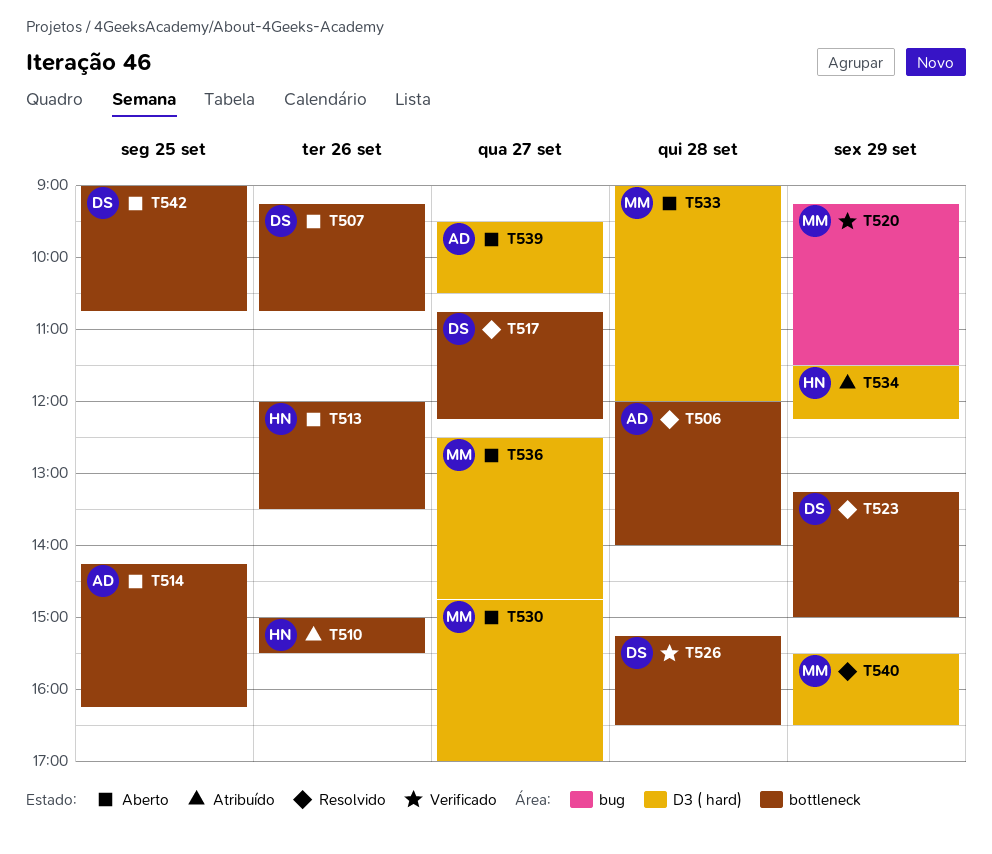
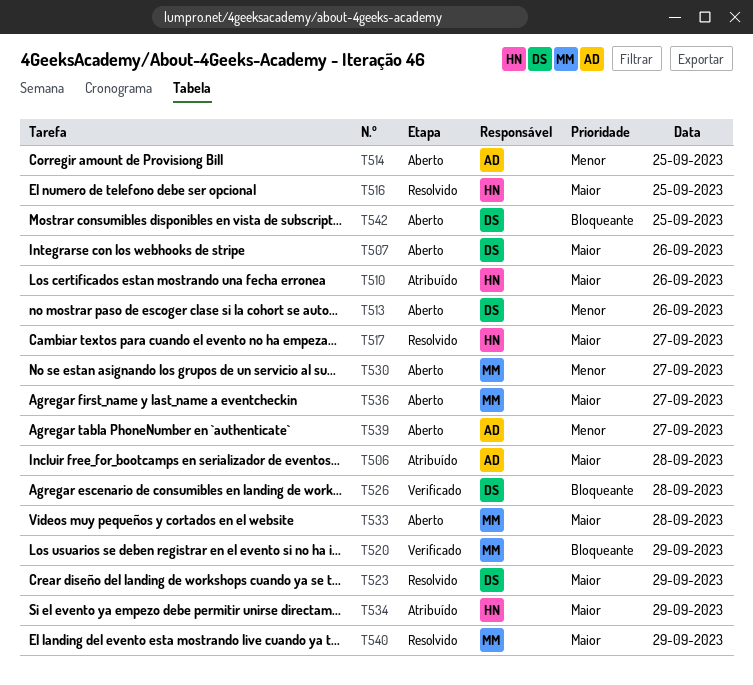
T506, status: Resolvido -> Atribuído
T513, owner: HN -> DS
T516: none -> present
T517, owner: DS -> HN

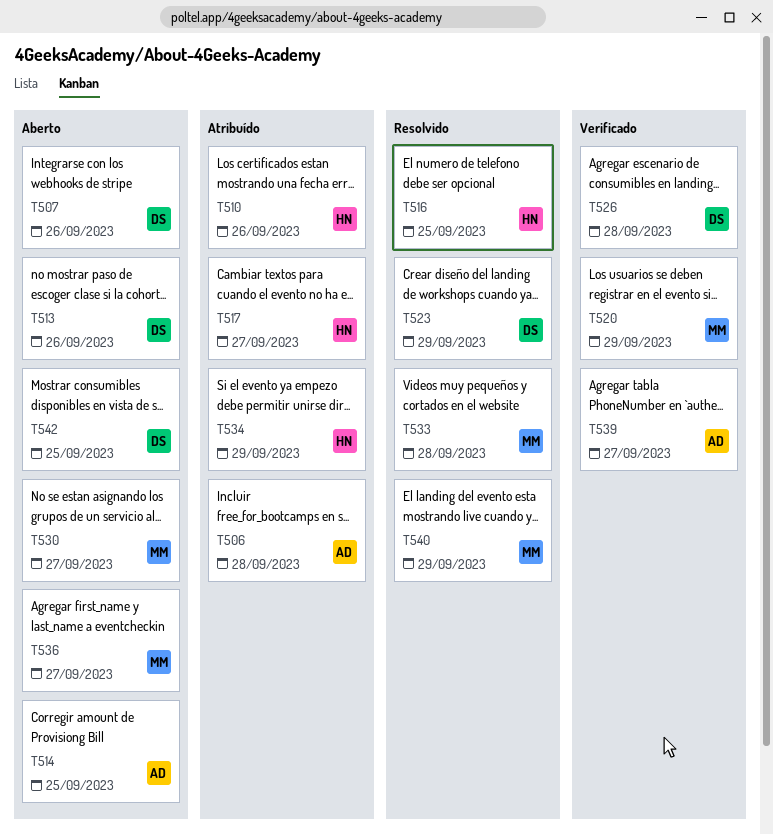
T517, status: Resolvido -> Atribuído
T533, status: Aberto -> Resolvido
T539, status: Aberto -> Verificado

